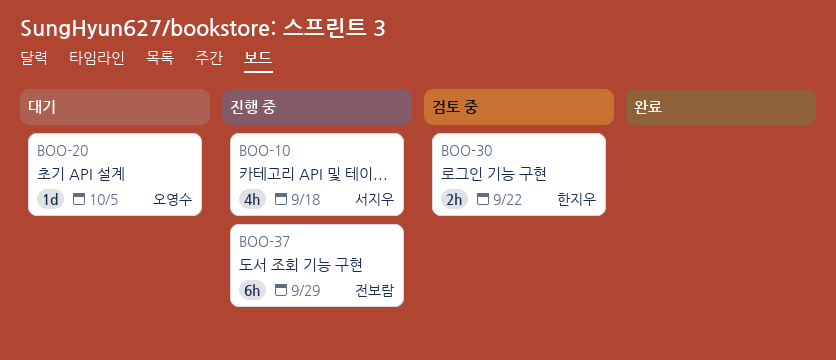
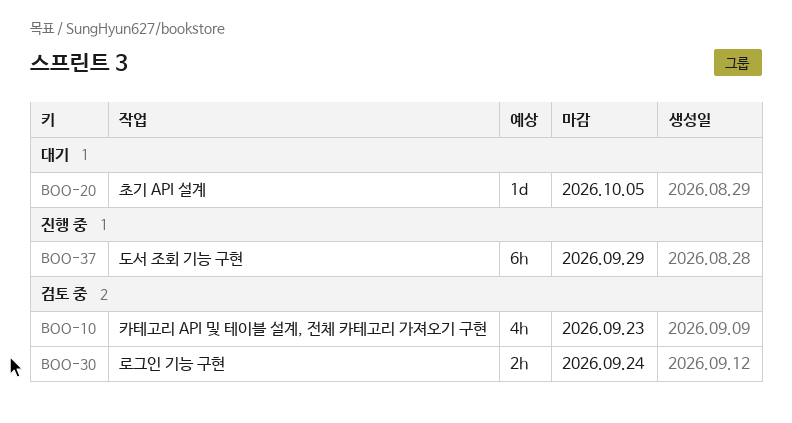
BOO-10, status: 진행 중 -> 검토 중
BOO-10, due: Sep 18 -> Sep 23
BOO-30, due: Sep 22 -> Sep 24

